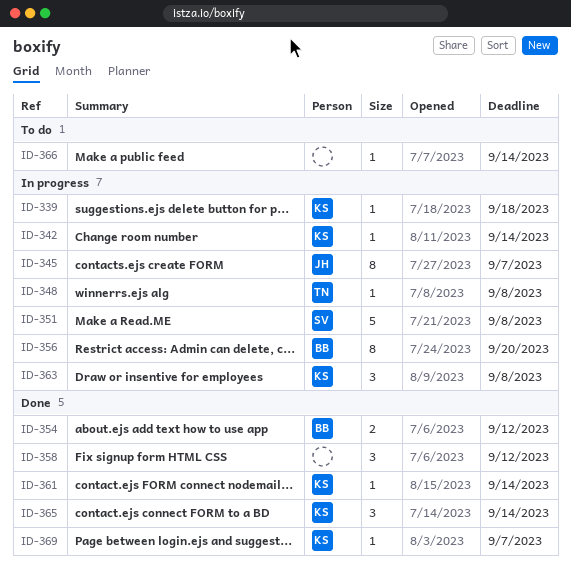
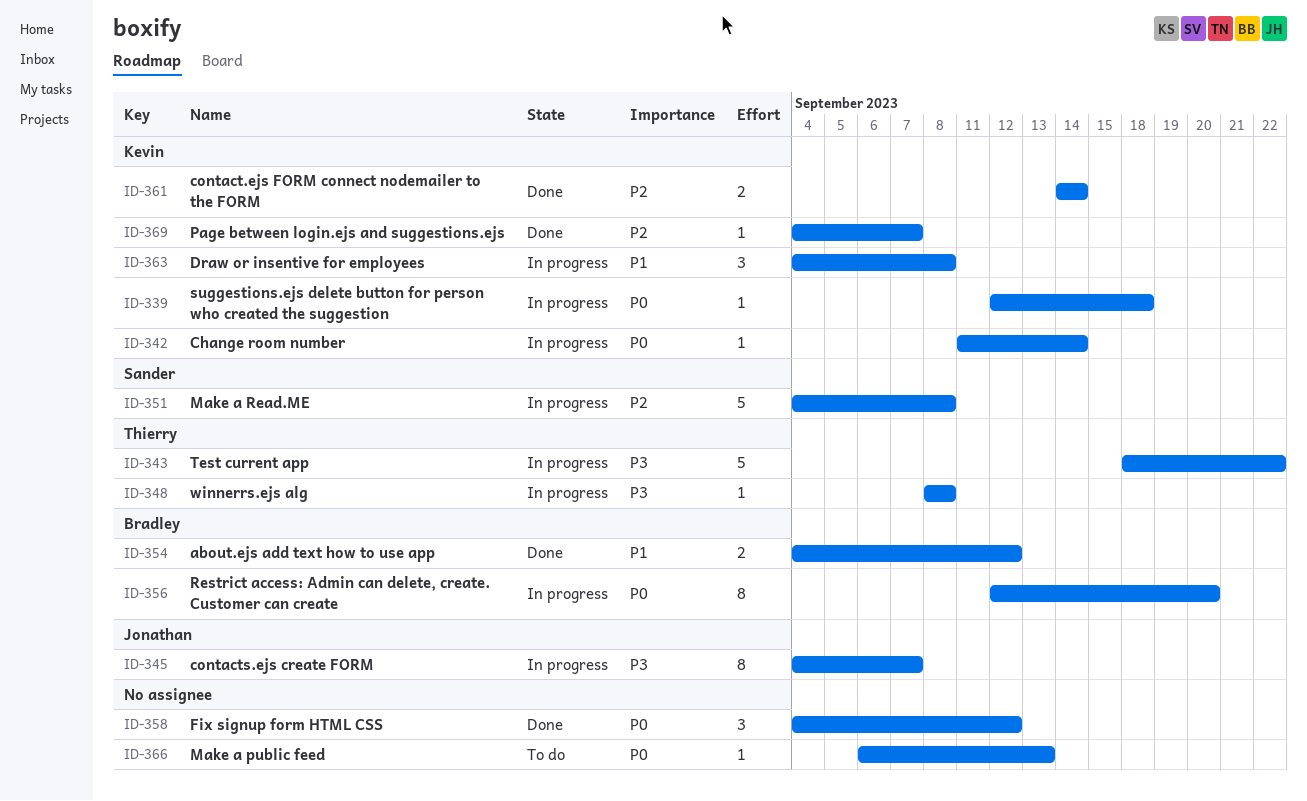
ID-343: none -> present
ID-361, estimate: 1 -> 2
ID-365: present -> none
ID-366, due: Sep 14 -> Sep 13

